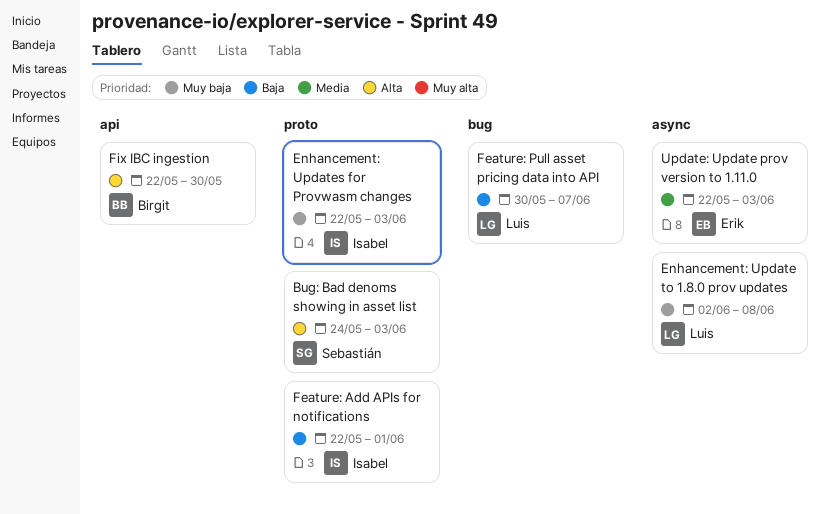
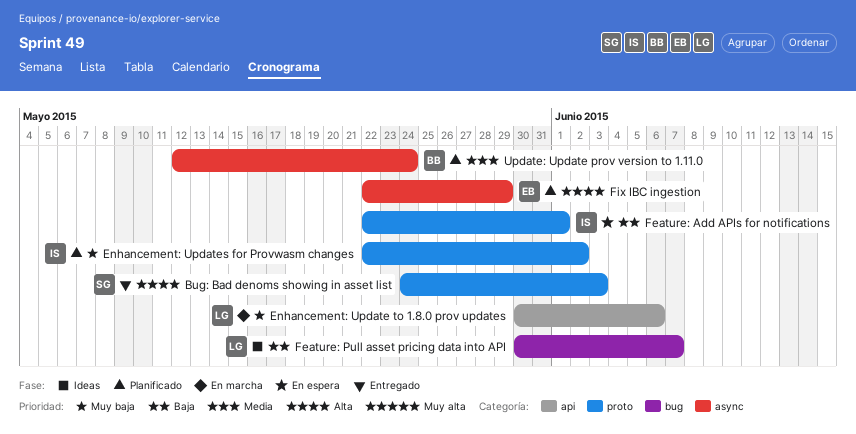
Enhancement: Update to 1.8.0 prov updates, label: async -> api
Enhancement: Update to 1.8.0 prov updates, start: Jun 2 -> May 30
Enhancement: Update to 1.8.0 prov updates, due: Jun 8 -> Jun 6
Enhancement: Updates for Provwasm changes, due: Jun 3 -> Jun 2
Fix IBC ingestion, owner: Birgit -> Erik
Fix IBC ingestion, label: api -> async
Fix IBC ingestion, due: May 30 -> May 29
Update: Update prov version to 1.11.0, owner: Erik -> Birgit
Update: Update prov version to 1.11.0, start: May 22 -> May 12
Update: Update prov version to 1.11.0, due: Jun 3 -> May 24

